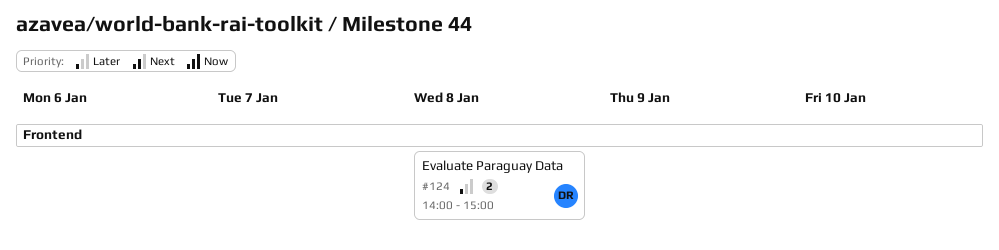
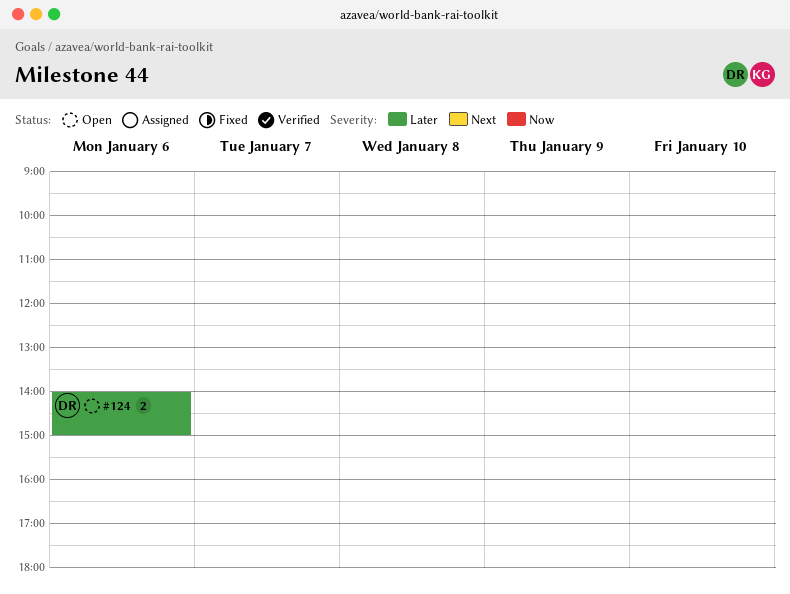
#124, day: Jan 8 -> Jan 6

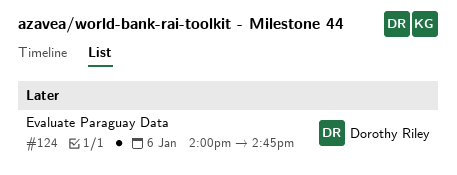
#124, estimate: 2 -> 1
#124, ends: 15:00 -> 14:45

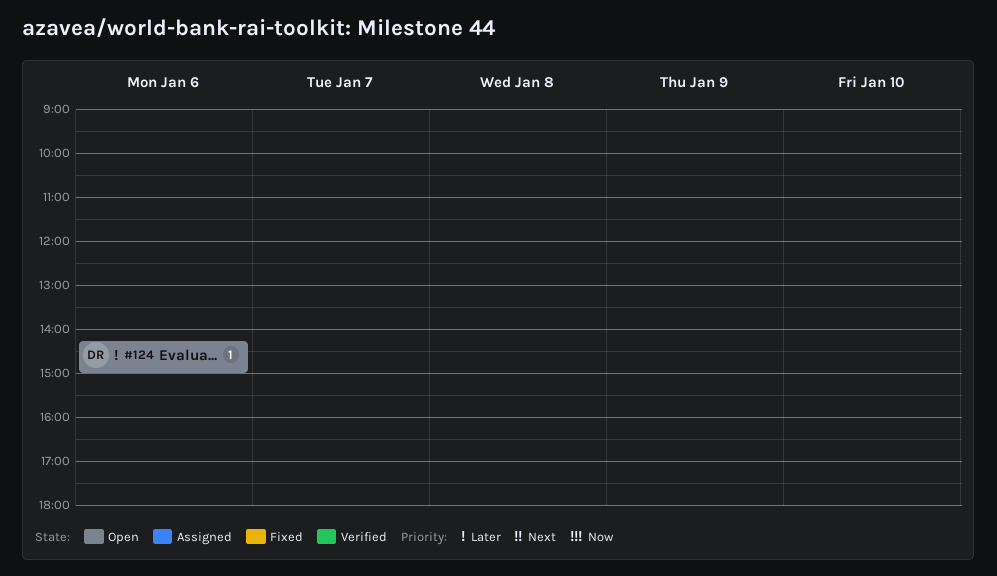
#124, begins: 14:00 -> 14:15
#124, ends: 14:45 -> 15:00

